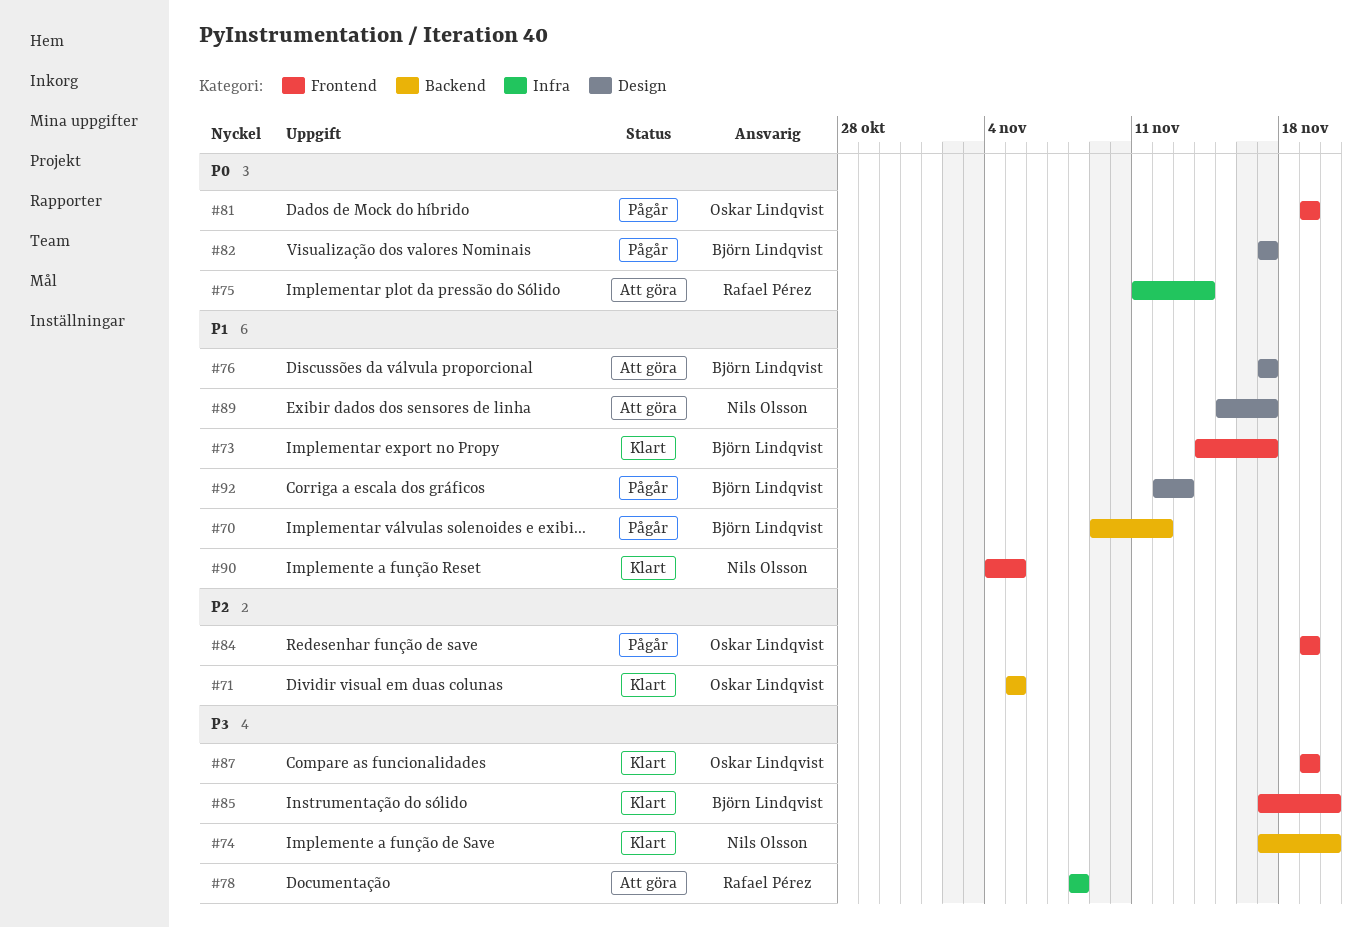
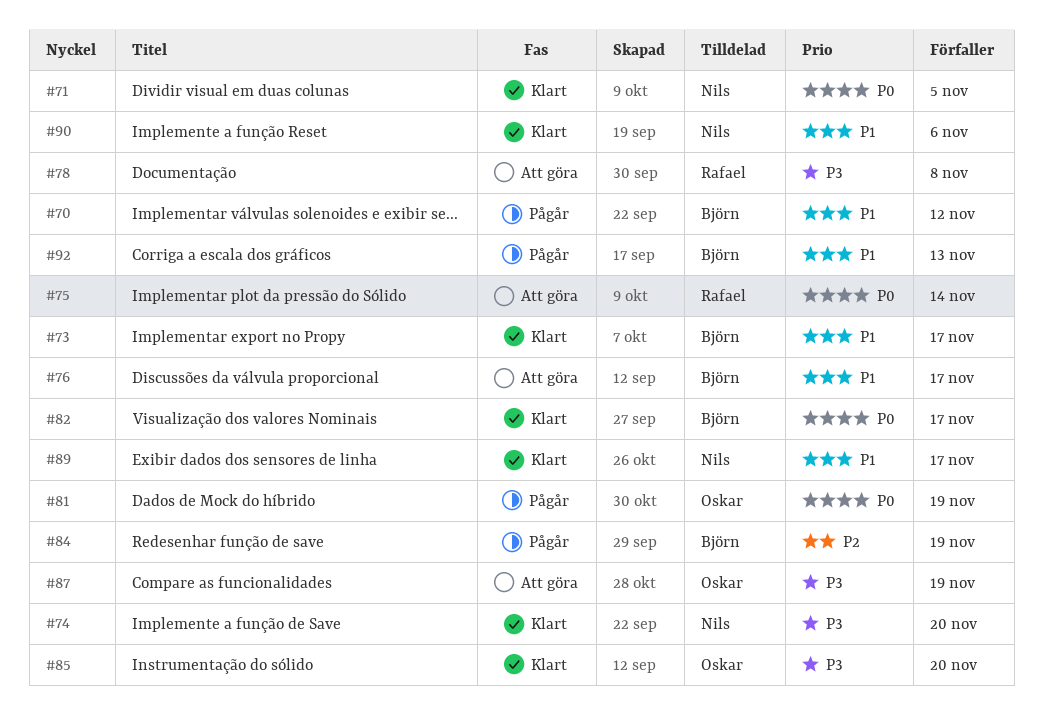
#71, owner: Oskar Lindqvist -> Nils Olsson
#71, priority: P2 -> P0
#82, status: Pågår -> Klart
#84, owner: Oskar Lindqvist -> Björn Lindqvist
#85, owner: Björn Lindqvist -> Oskar Lindqvist
#87, status: Klart -> Att göra
#89, status: Att göra -> Klart
#90, due: Nov 5 -> Nov 6

